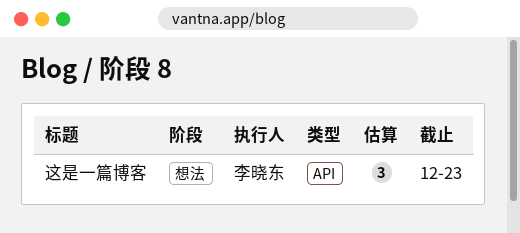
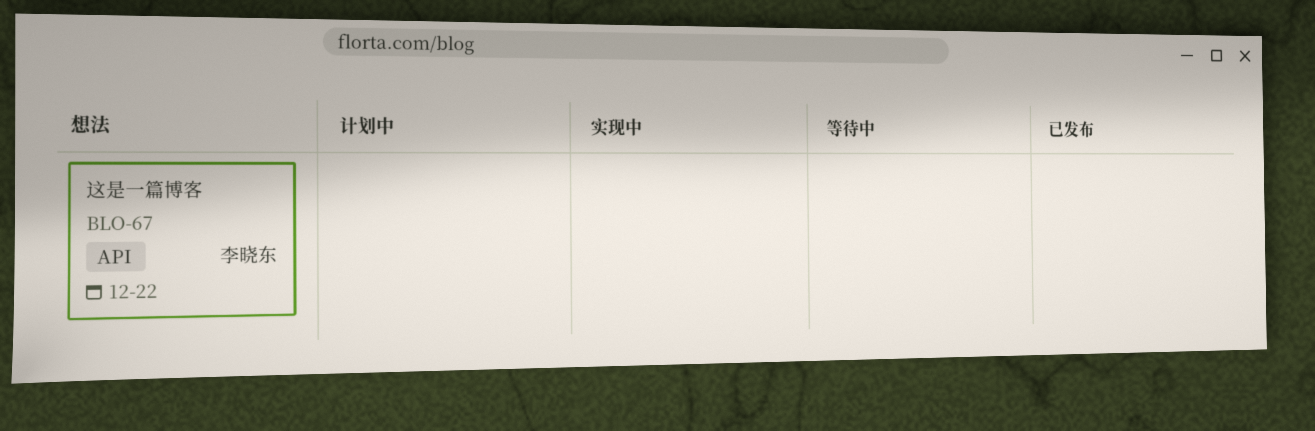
这是一篇博客, due: Dec 23 -> Dec 22

